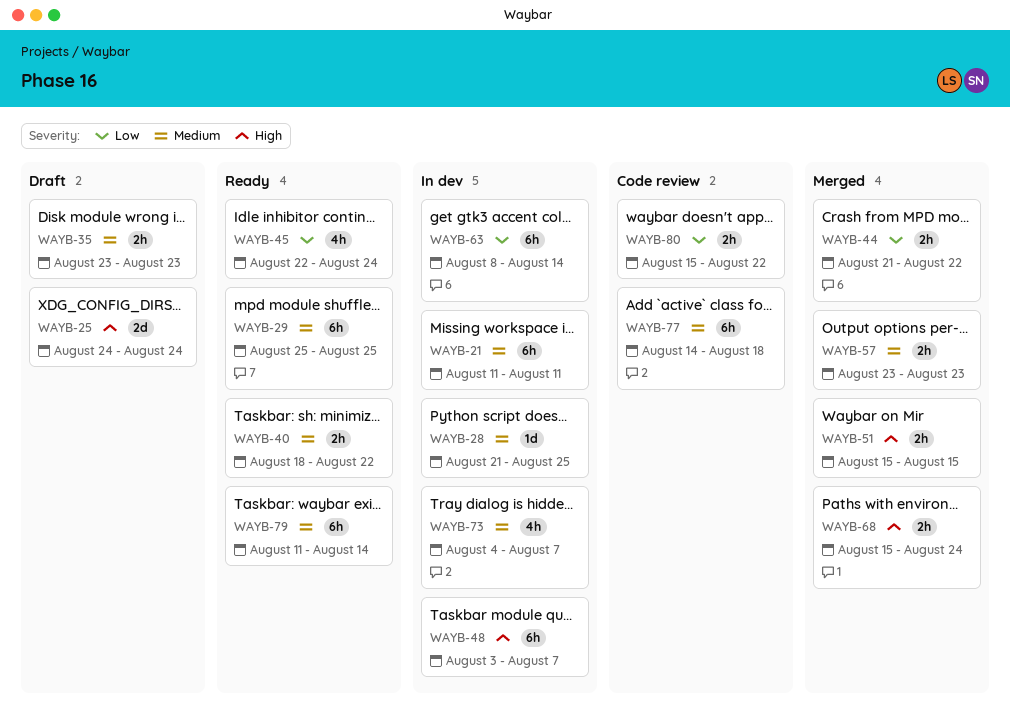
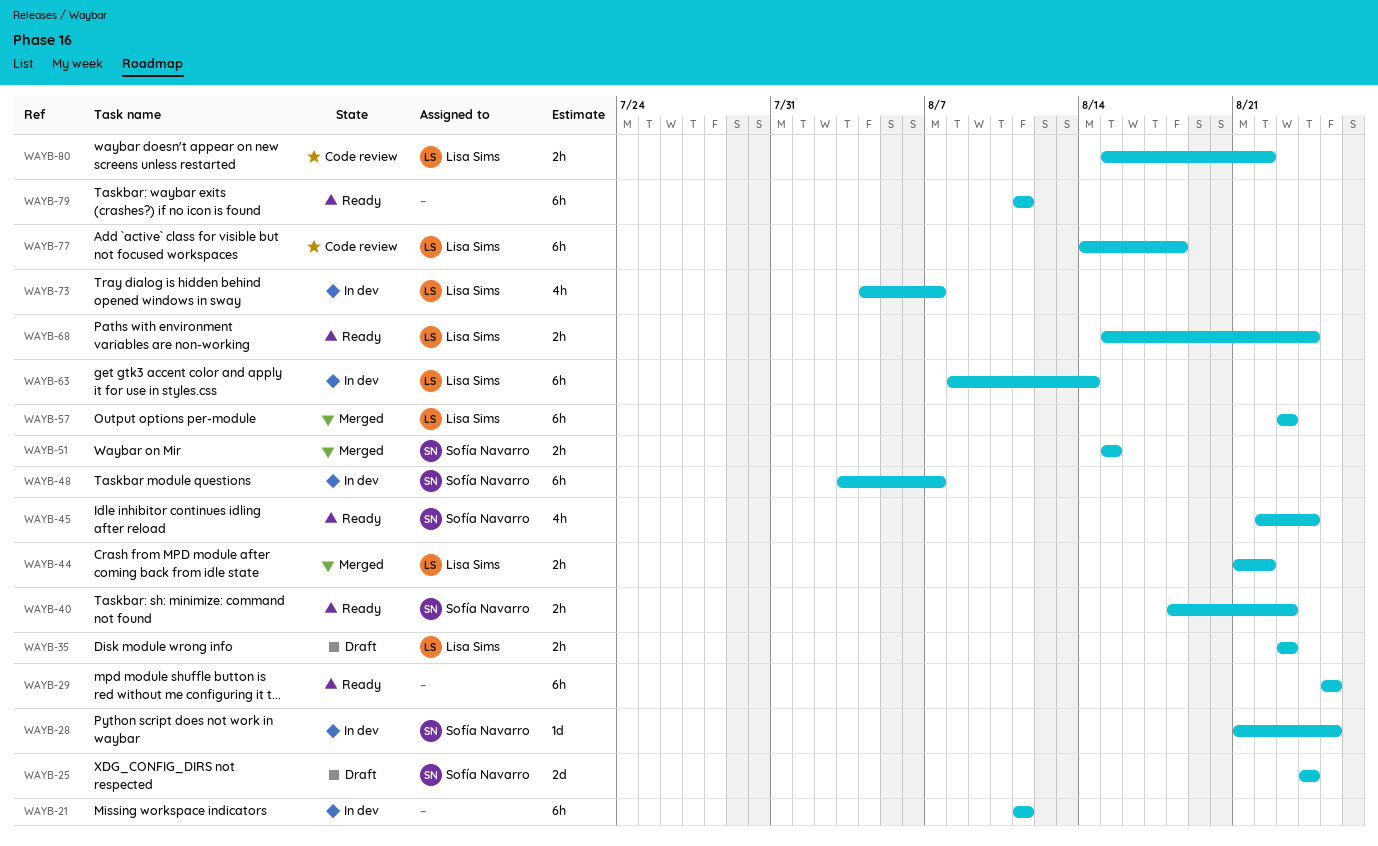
WAYB-40, due: Aug 22 -> Aug 23
WAYB-57, estimate: 2h -> 6h
WAYB-68, status: Merged -> Ready
WAYB-79, due: Aug 14 -> Aug 11

